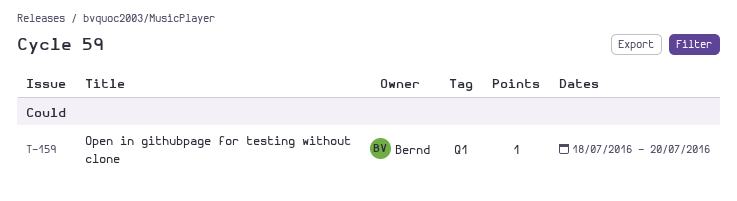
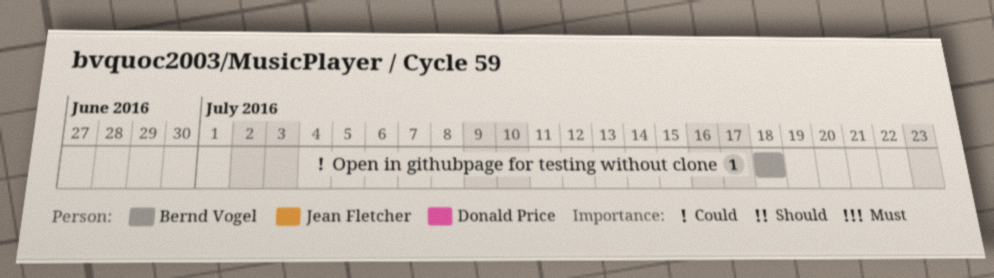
Open in githubpage for testing without clone, due: Jul 20 -> Jul 18

